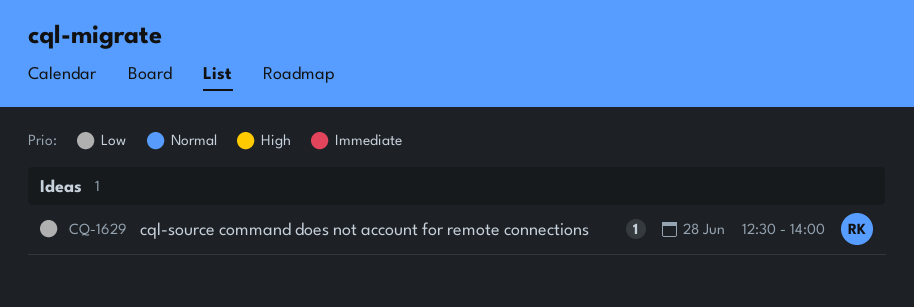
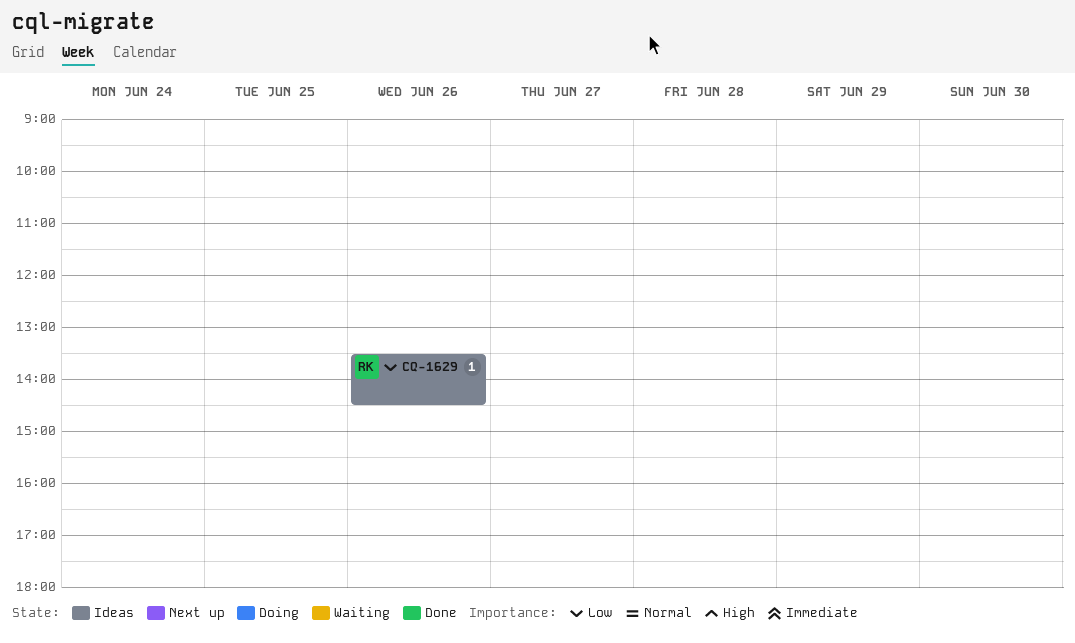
CQ-1629, day: Jun 28 -> Jun 26
CQ-1629, begins: 12:30 -> 13:30
CQ-1629, ends: 14:00 -> 14:30

